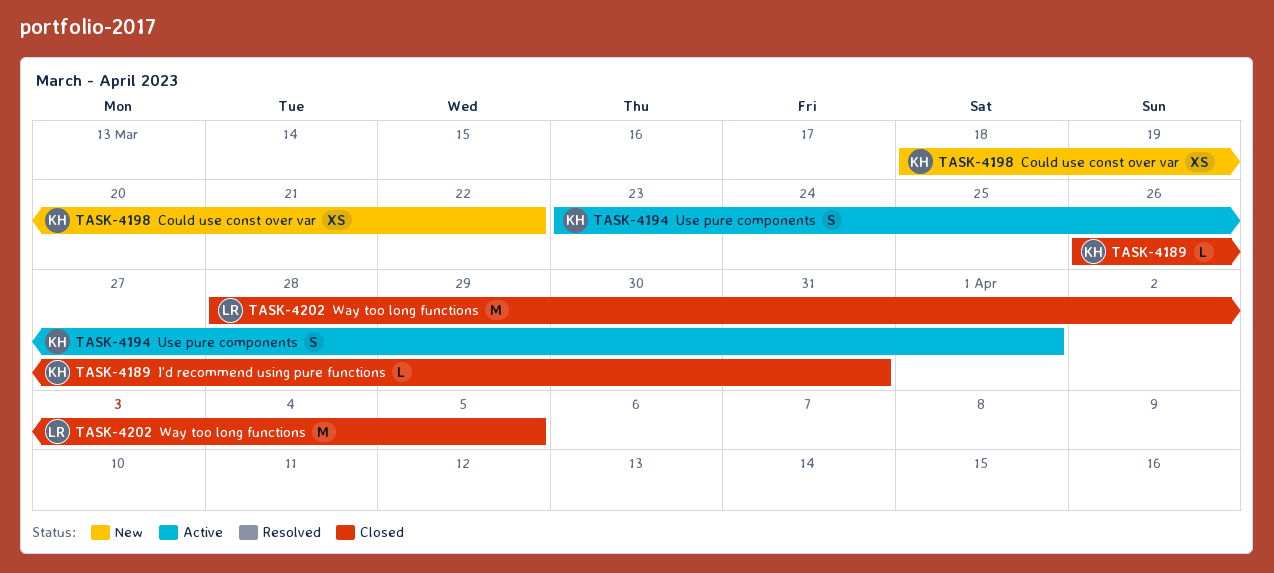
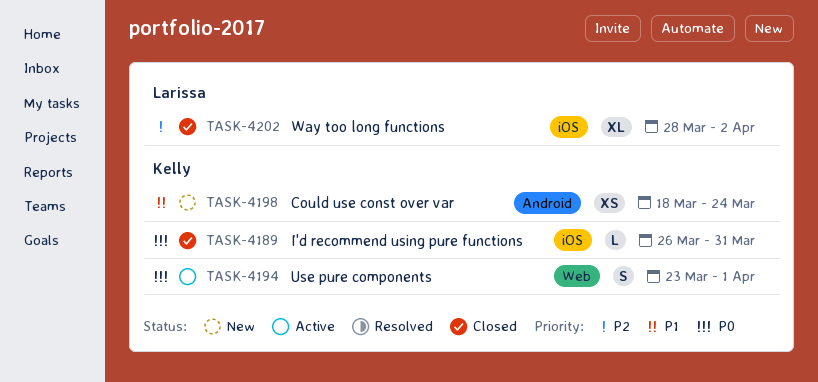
TASK-4198, due: Mar 22 -> Mar 24
TASK-4202, estimate: M -> XL
TASK-4202, due: Apr 5 -> Apr 2

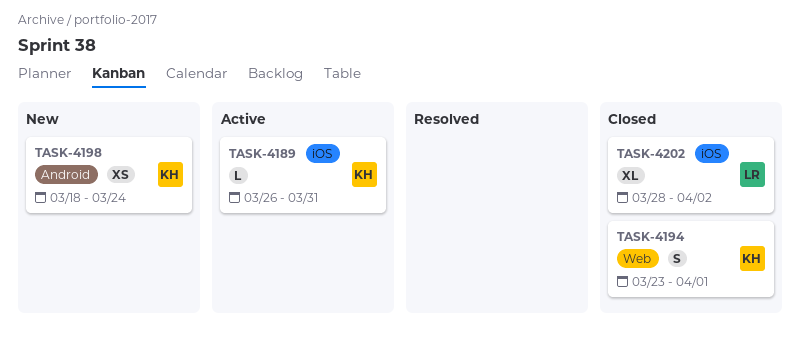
TASK-4189, status: Closed -> Active
TASK-4194, status: Active -> Closed

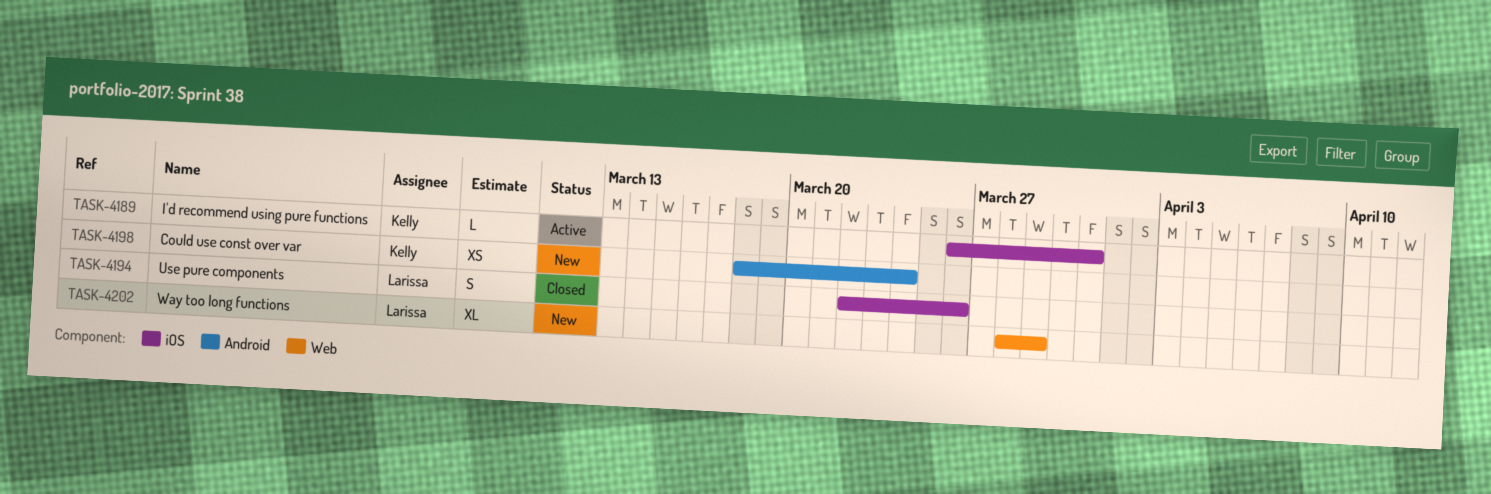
TASK-4194, owner: Kelly -> Larissa
TASK-4194, label: Web -> iOS
TASK-4194, start: Mar 23 -> Mar 22
TASK-4194, due: Apr 1 -> Mar 26
TASK-4202, status: Closed -> New
TASK-4202, label: iOS -> Web
TASK-4202, due: Apr 2 -> Mar 29

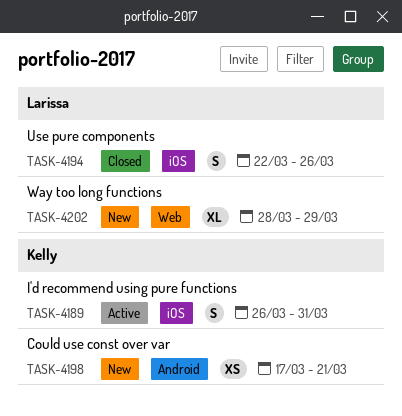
TASK-4189, estimate: L -> S
TASK-4198, start: Mar 18 -> Mar 17
TASK-4198, due: Mar 24 -> Mar 21

